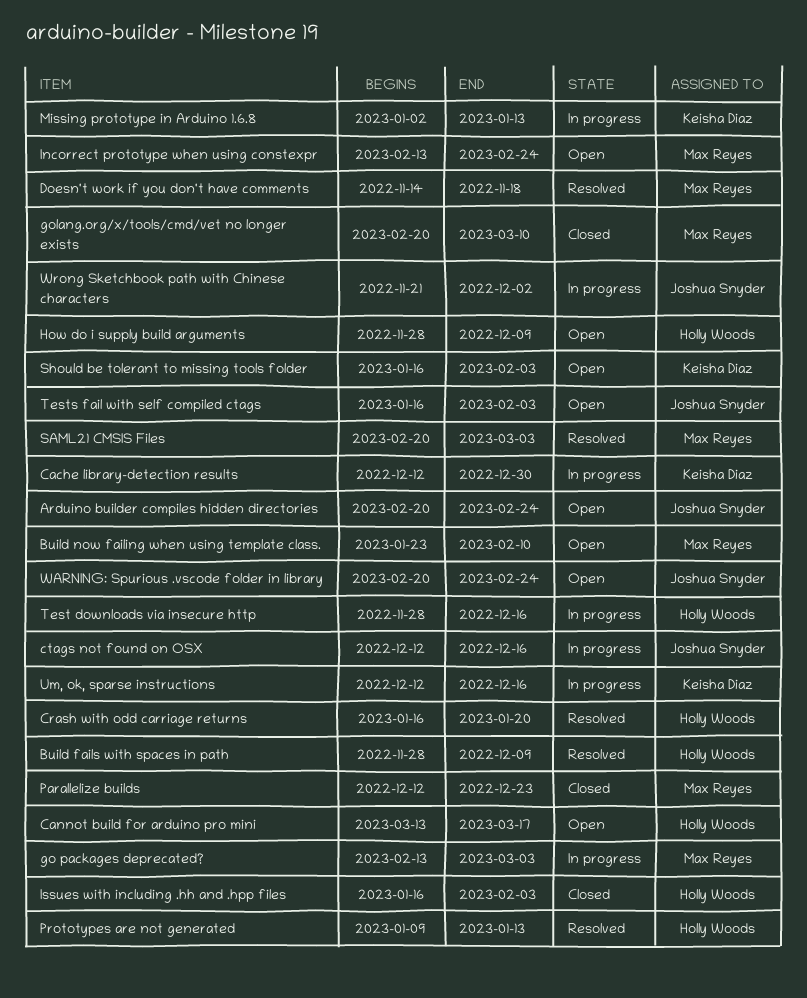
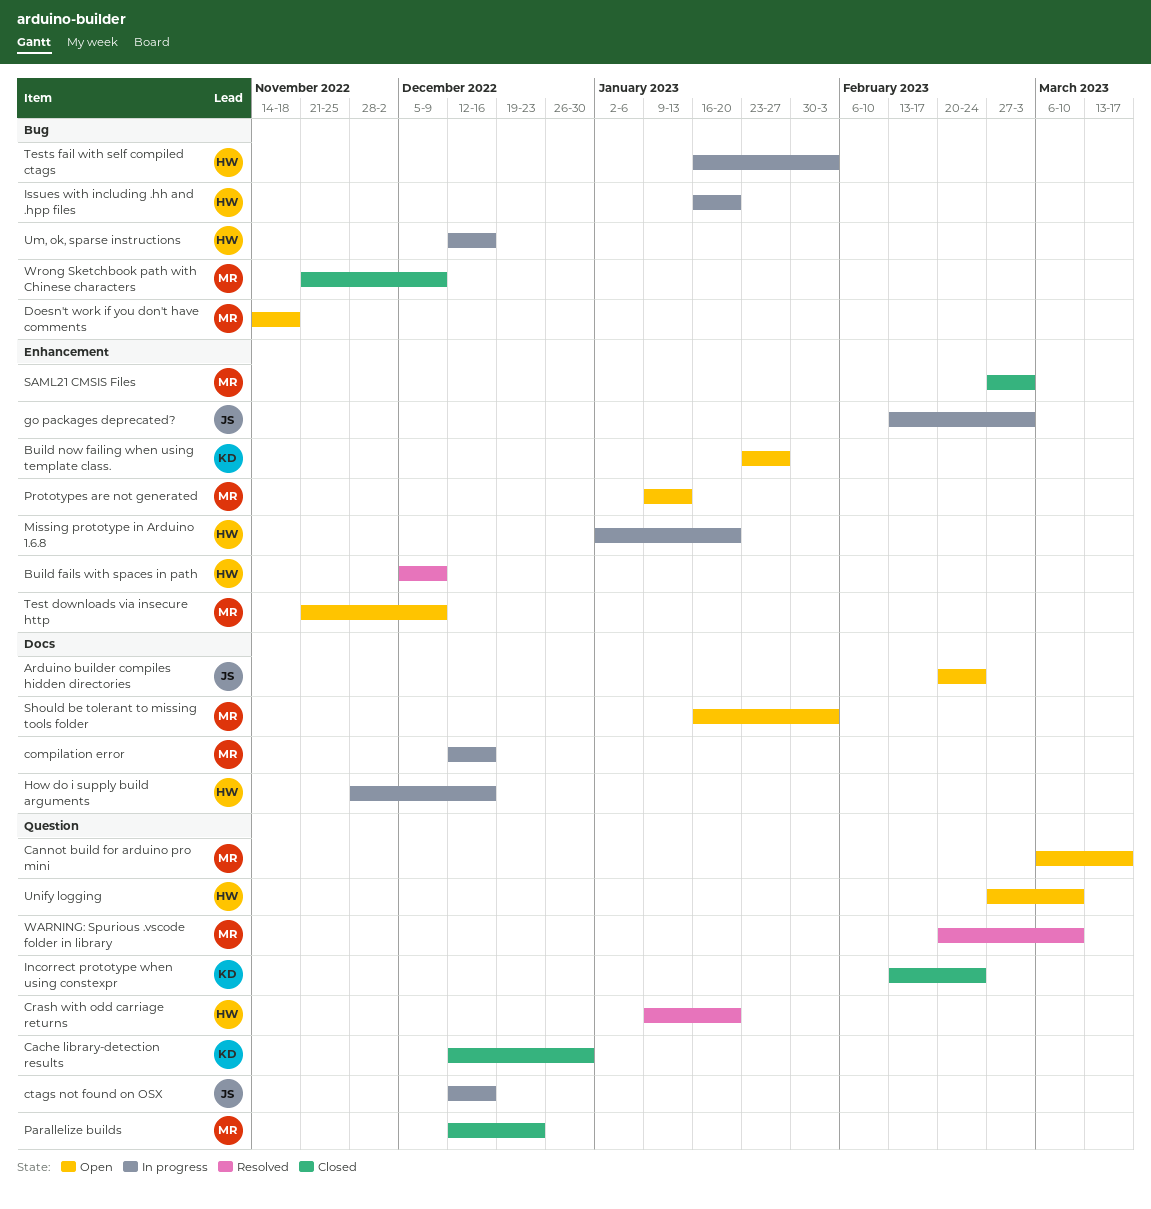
Build fails with spaces in path, start: Nov 28 -> Dec 5
Build now failing when using template class., owner: Max Reyes -> Keisha Diaz
Build now failing when using template class., due: Feb 10 -> Jan 27
Cache library-detection results, status: In progress -> Closed
Cannot build for arduino pro mini, owner: Holly Woods -> Max Reyes
Cannot build for arduino pro mini, start: Mar 13 -> Mar 6
compilation error: none -> present
Crash with odd carriage returns, start: Jan 16 -> Jan 9
Doesn't work if you don't have comments, status: Resolved -> Open
go packages deprecated?, owner: Max Reyes -> Joshua Snyder
golang.org/x/tools/cmd/vet no longer exists: present -> none
How do i supply build arguments, status: Open -> In progress
How do i supply build arguments, due: Dec 9 -> Dec 16
Incorrect prototype when using constexpr, status: Open -> Closed
Incorrect prototype when using constexpr, owner: Max Reyes -> Keisha Diaz
Issues with including .hh and .hpp files, status: Closed -> In progress
Issues with including .hh and .hpp files, due: Feb 3 -> Jan 20
Missing prototype in Arduino 1.6.8, owner: Keisha Diaz -> Holly Woods
Missing prototype in Arduino 1.6.8, due: Jan 13 -> Jan 20
Prototypes are not generated, status: Resolved -> Open
Prototypes are not generated, owner: Holly Woods -> Max Reyes
SAML21 CMSIS Files, status: Resolved -> Closed
SAML21 CMSIS Files, start: Feb 20 -> Feb 27
Should be tolerant to missing tools folder, owner: Keisha Diaz -> Max Reyes
Test downloads via insecure http, status: In progress -> Open
Test downloads via insecure http, owner: Holly Woods -> Max Reyes
Test downloads via insecure http, start: Nov 28 -> Nov 21
Test downloads via insecure http, due: Dec 16 -> Dec 9
Tests fail with self compiled ctags, status: Open -> In progress
Tests fail with self compiled ctags, owner: Joshua Snyder -> Holly Woods
Um, ok, sparse instructions, owner: Keisha Diaz -> Holly Woods
Unify logging: none -> present
WARNING: Spurious .vscode folder in library, status: Open -> Resolved
WARNING: Spurious .vscode folder in library, owner: Joshua Snyder -> Max Reyes
WARNING: Spurious .vscode folder in library, due: Feb 24 -> Mar 10
Wrong Sketchbook path with Chinese characters, status: In progress -> Closed
Wrong Sketchbook path with Chinese characters, owner: Joshua Snyder -> Max Reyes
Wrong Sketchbook path with Chinese characters, due: Dec 2 -> Dec 9

